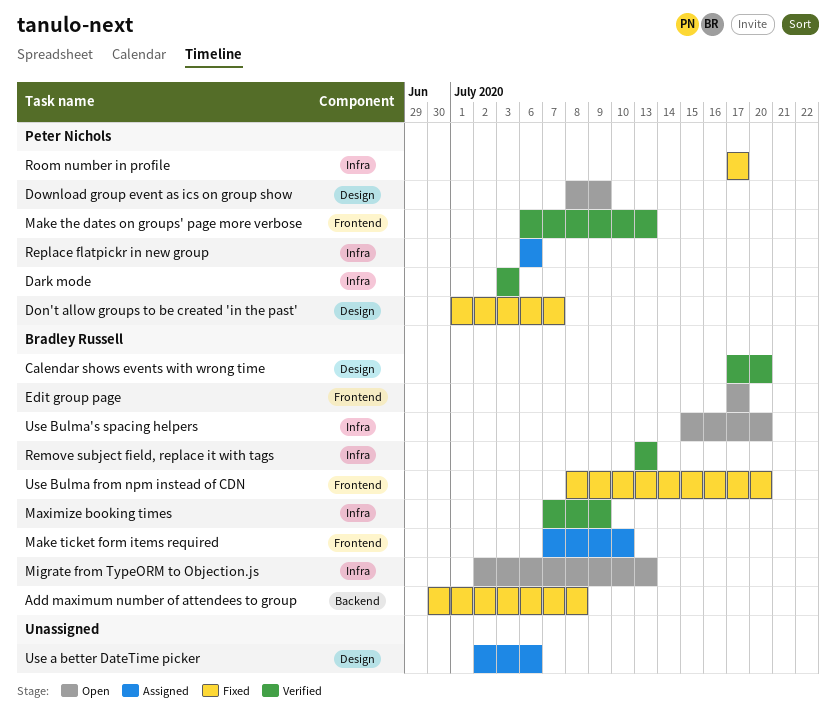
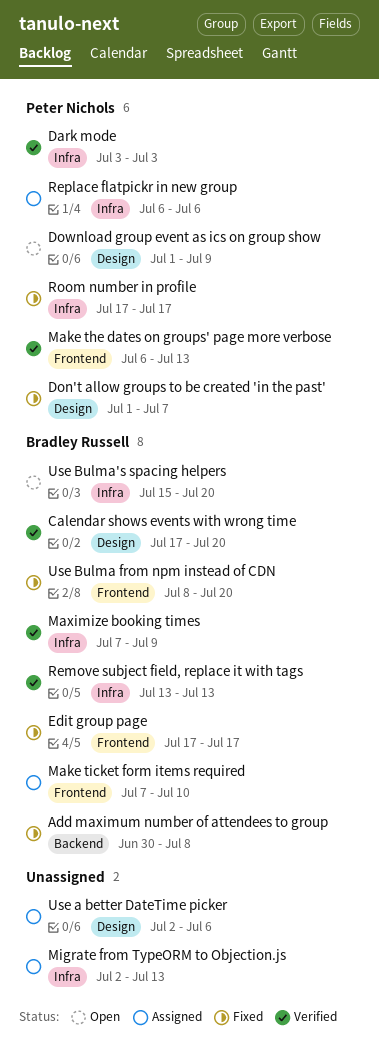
Download group event as ics on group show, start: Jul 8 -> Jul 1
Edit group page, status: Open -> Fixed
Migrate from TypeORM to Objection.js, status: Open -> Assigned
Migrate from TypeORM to Objection.js, owner: Bradley Russell -> none

